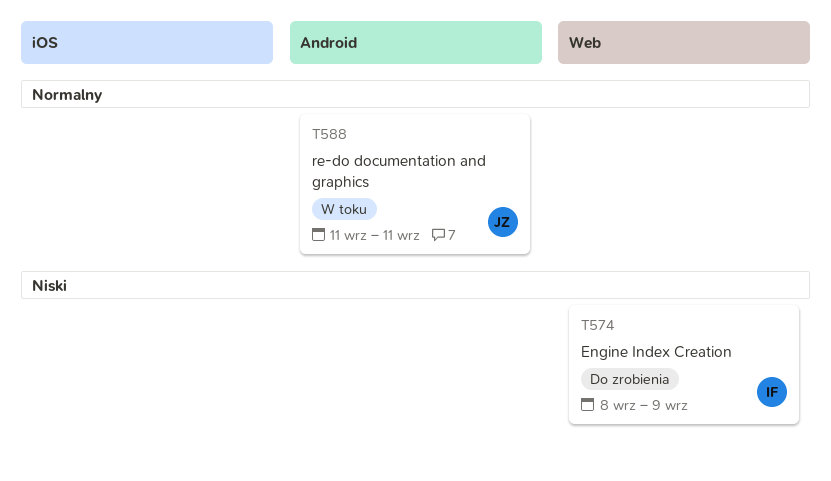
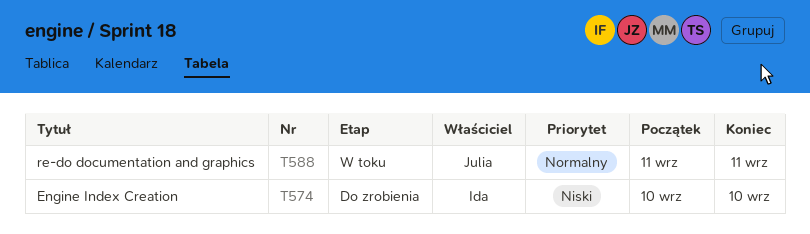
T574, start: Sep 8 -> Sep 10
T574, due: Sep 9 -> Sep 10

